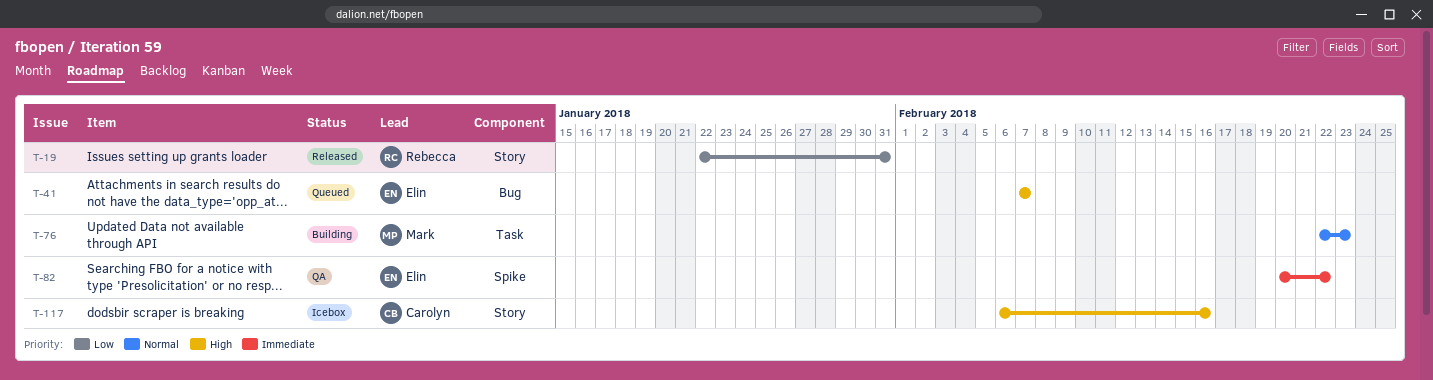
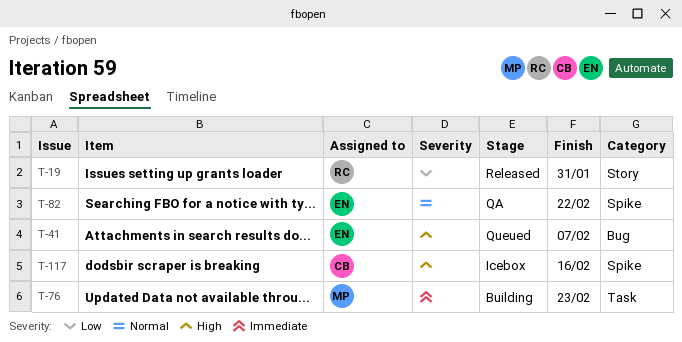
T-76, priority: Normal -> Immediate
T-82, priority: Immediate -> Normal
T-117, label: Story -> Spike

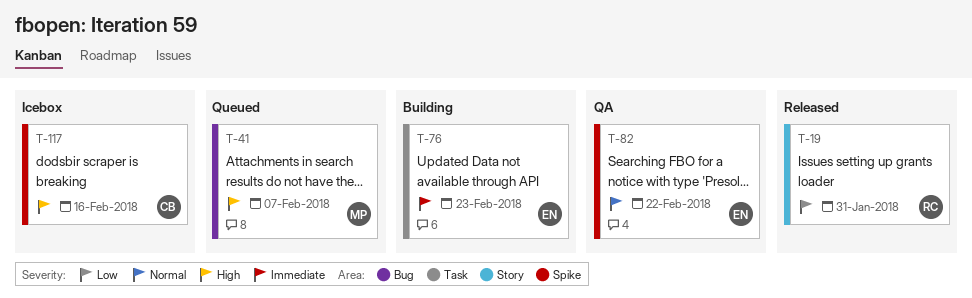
T-41, owner: EN -> MP
T-76, owner: MP -> EN

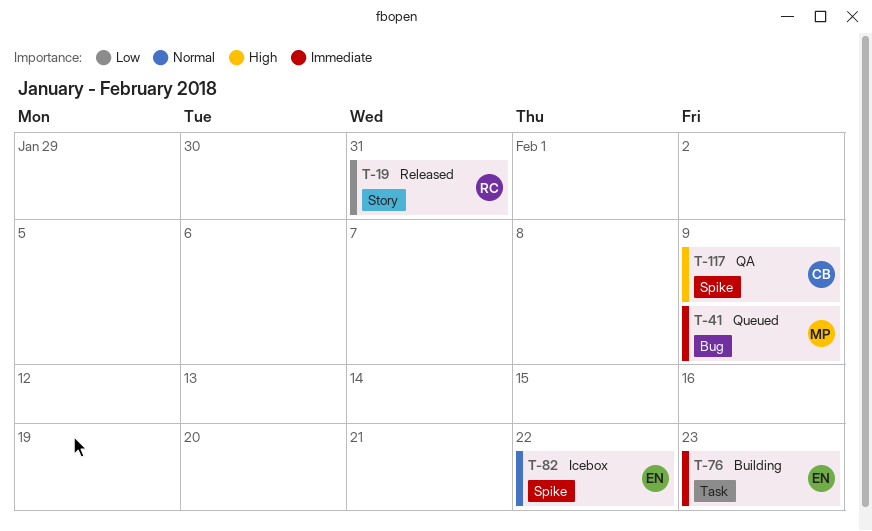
T-41, priority: High -> Immediate
T-41, due: Feb 7 -> Feb 9
T-82, status: QA -> Icebox
T-117, status: Icebox -> QA
T-117, due: Feb 16 -> Feb 9

